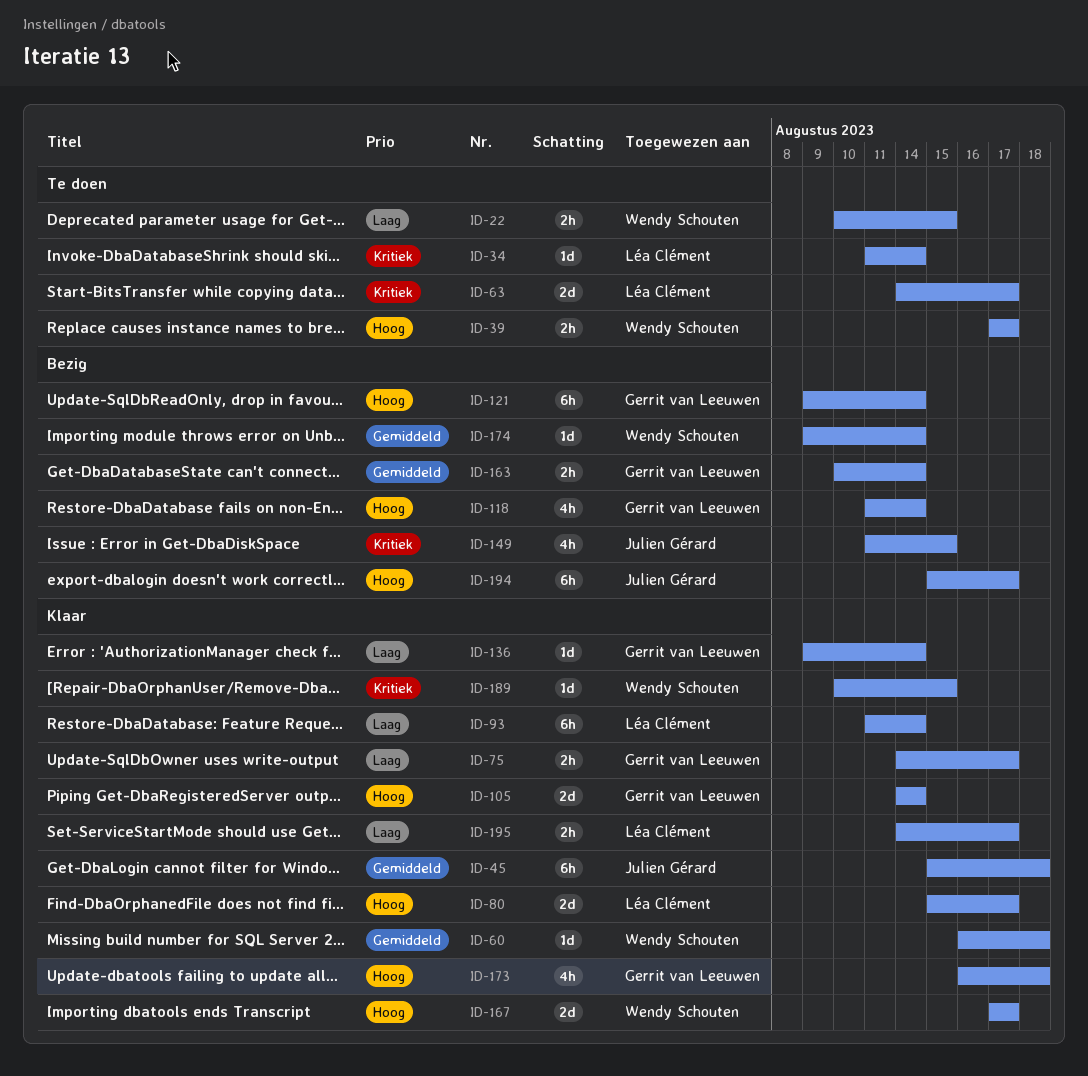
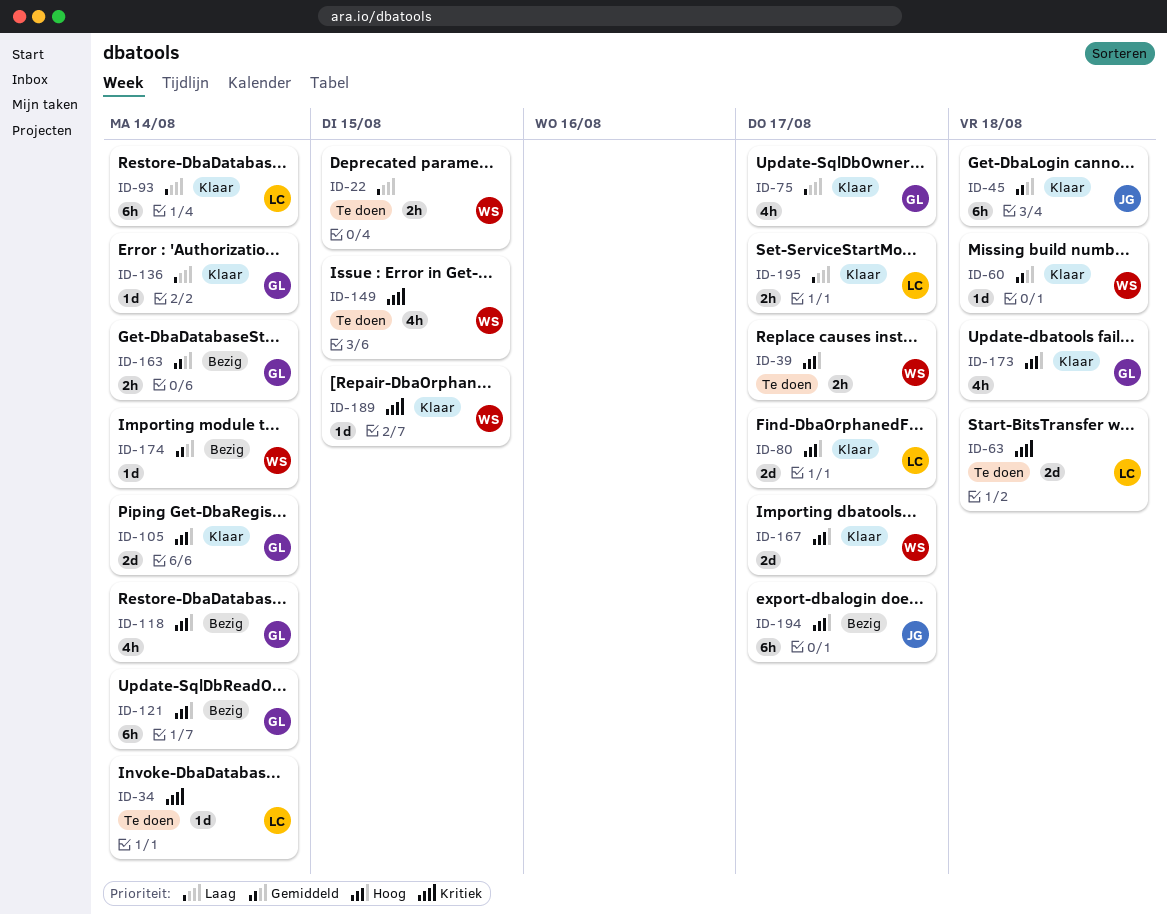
ID-63, due: Aug 17 -> Aug 18
ID-75, estimate: 2h -> 4h
ID-149, status: Bezig -> Te doen
ID-149, owner: Julien Gérard -> Wendy Schouten

